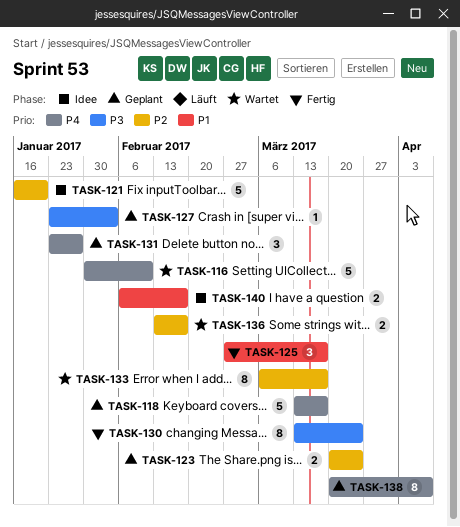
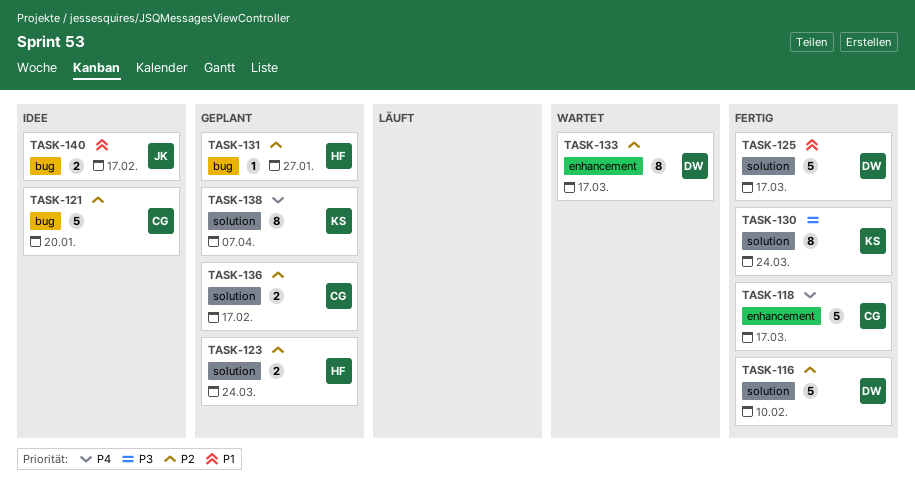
TASK-116, status: Wartet -> Fertig
TASK-116, priority: P4 -> P2
TASK-118, status: Geplant -> Fertig
TASK-125, estimate: 3 -> 5
TASK-127: present -> none
TASK-131, priority: P4 -> P2
TASK-131, estimate: 3 -> 1
TASK-136, status: Wartet -> Geplant

